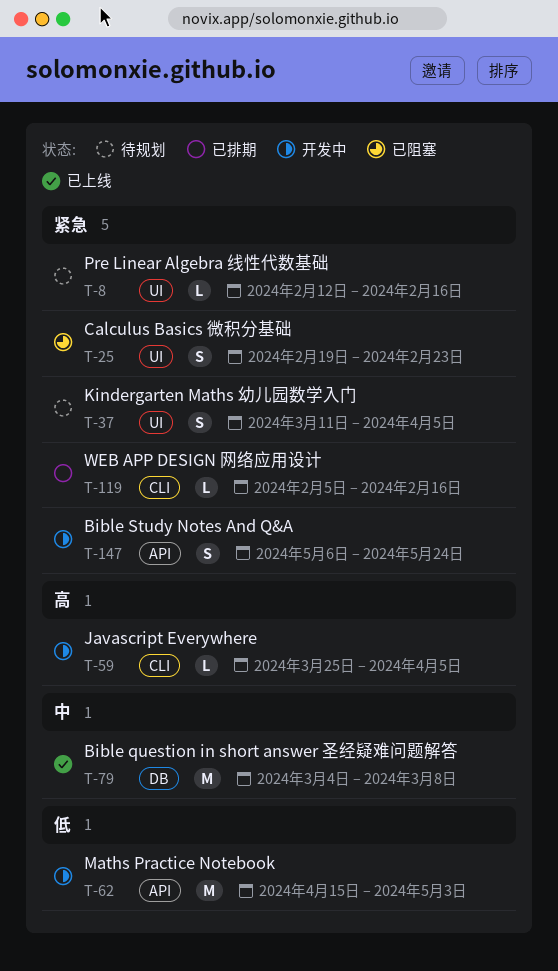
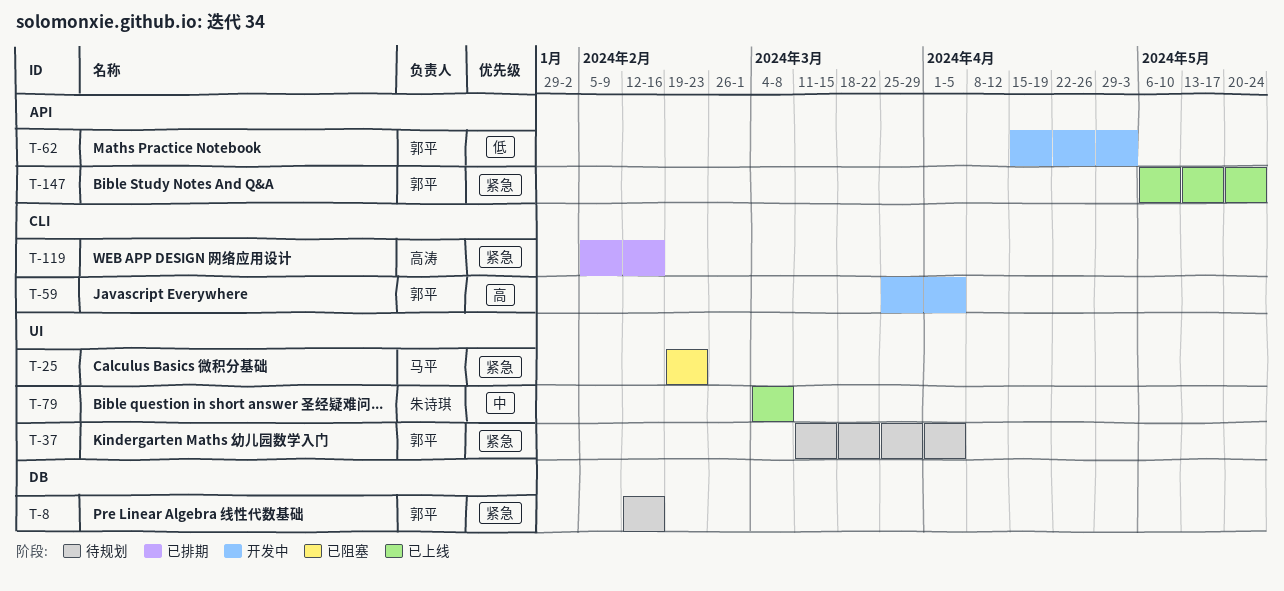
T-8, label: UI -> DB
T-79, label: DB -> UI
T-147, status: 开发中 -> 已上线

